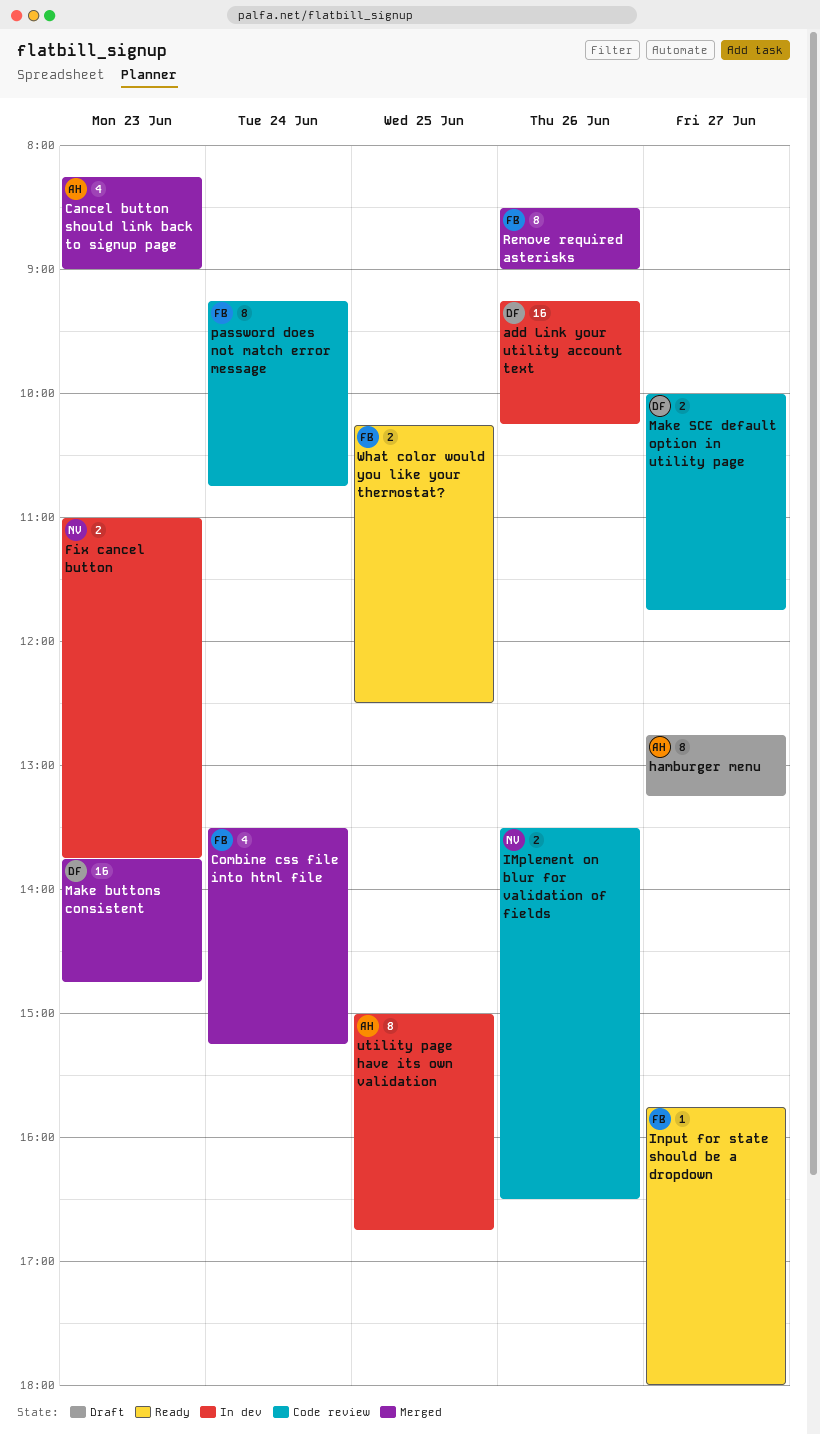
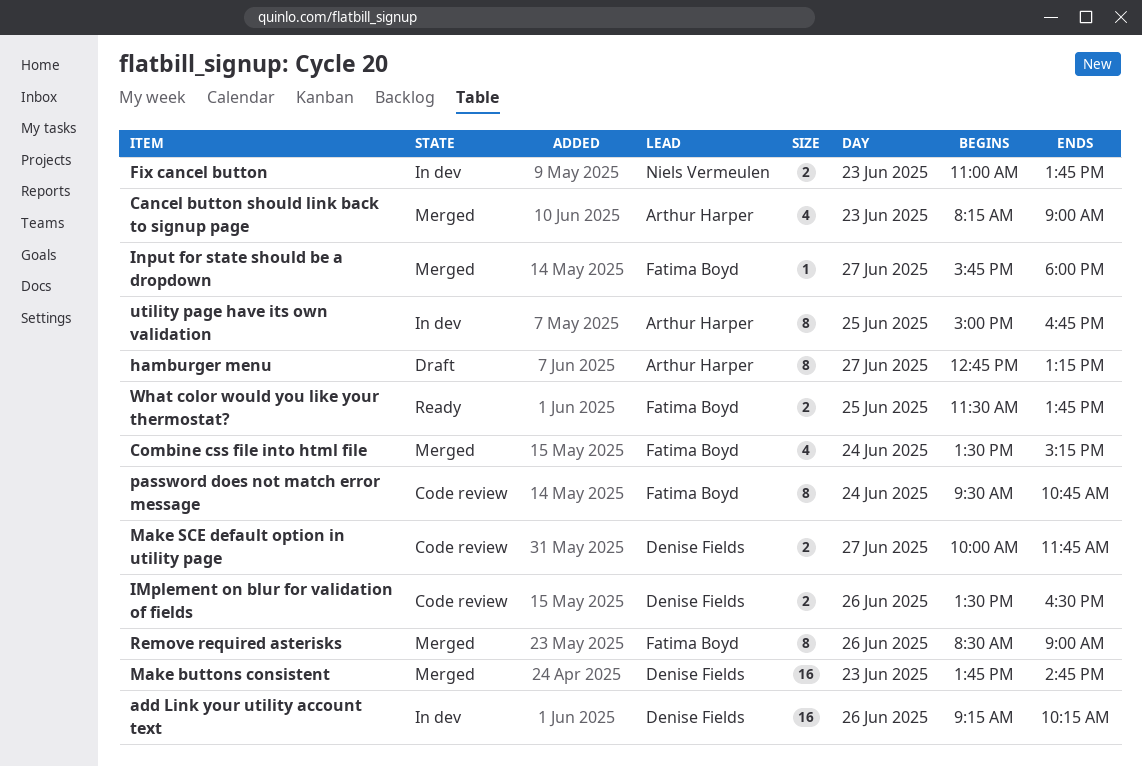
IMplement on blur for validation of fields, owner: Niels Vermeulen -> Denise Fields
Input for state should be a dropdown, status: Ready -> Merged
password does not match error message, begins: 09:15 -> 09:30
What color would you like your thermostat?, begins: 10:15 -> 11:30
What color would you like your thermostat?, ends: 12:30 -> 13:45

